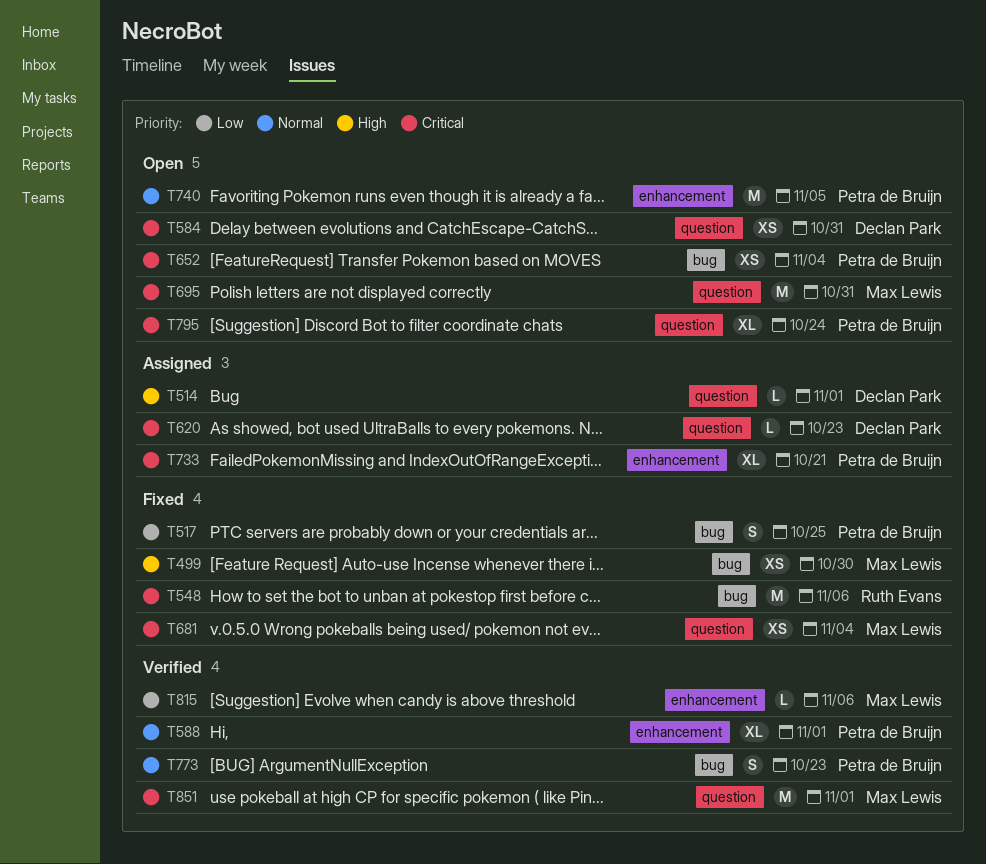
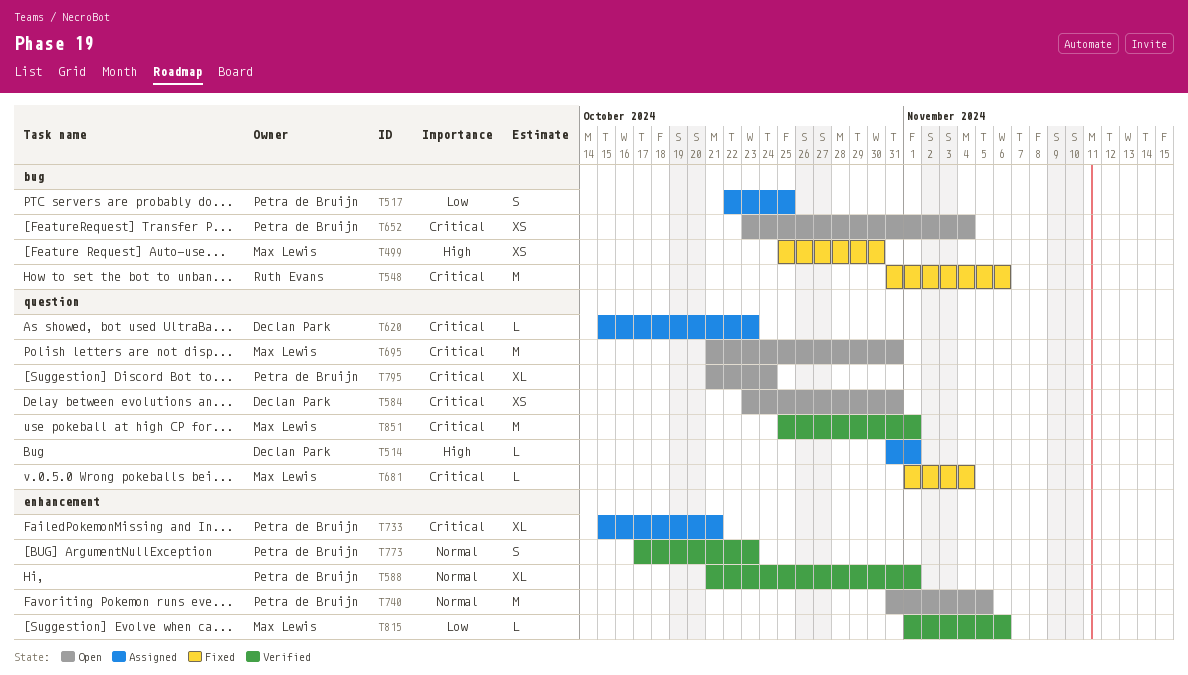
T517, status: Fixed -> Assigned
T681, estimate: XS -> L
T773, label: bug -> enhancement

